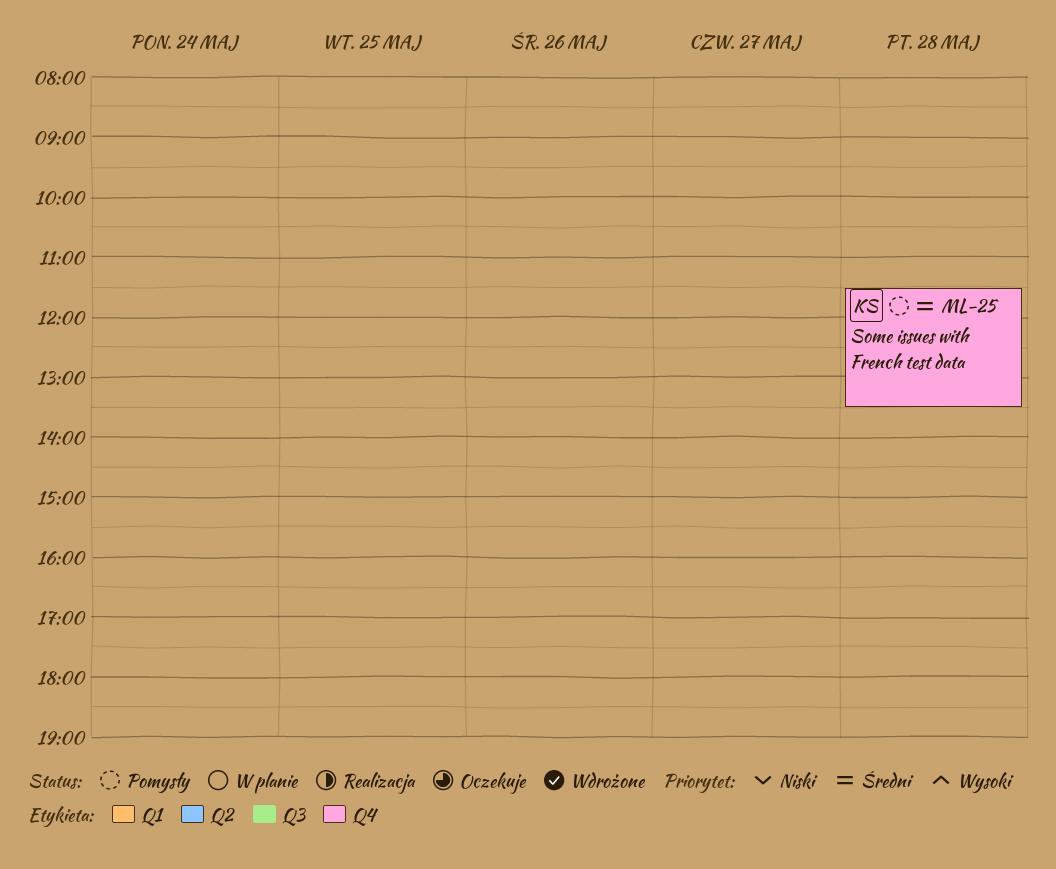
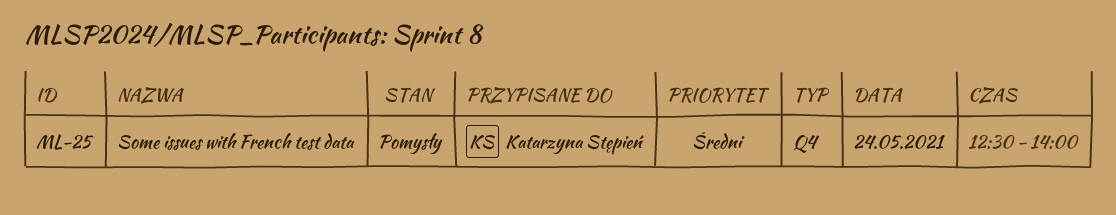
ML-25, day: May 28 -> May 24
ML-25, begins: 11:30 -> 12:30
ML-25, ends: 13:30 -> 14:00

